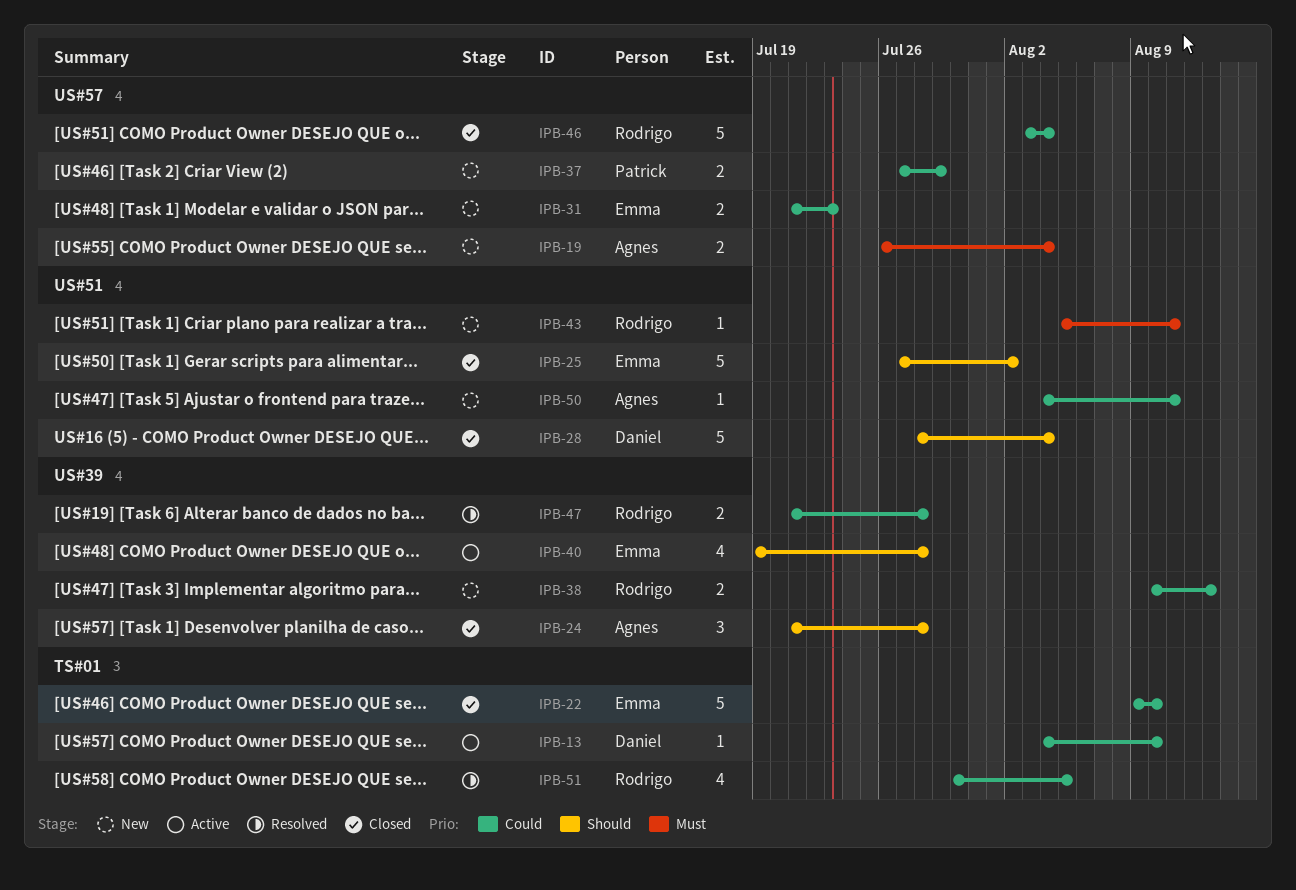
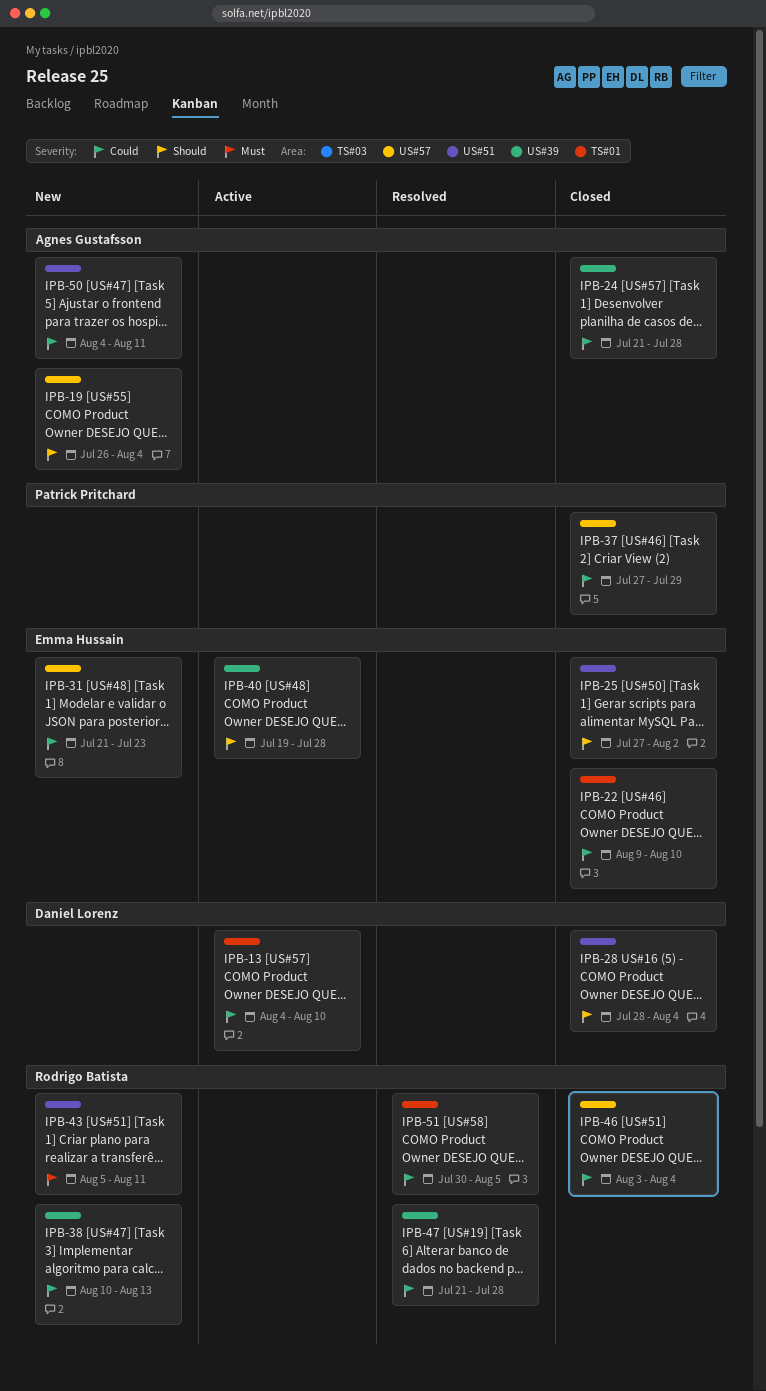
IPB-19, priority: Must -> Should
IPB-24, priority: Should -> Could
IPB-37, status: New -> Closed

